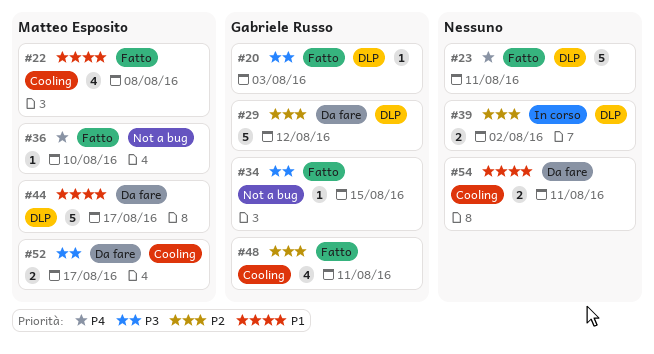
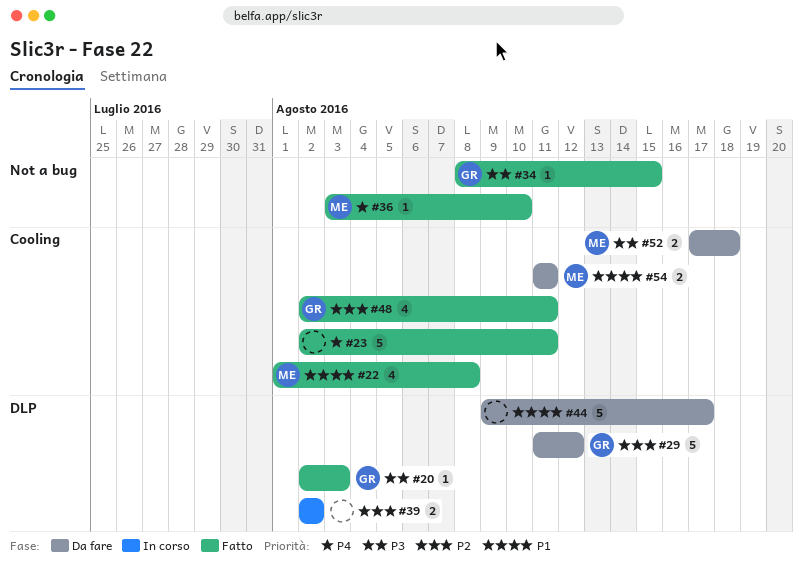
#23, label: DLP -> Cooling
#44, owner: Matteo Esposito -> none
#52, due: Aug 17 -> Aug 18
#54, owner: none -> Matteo Esposito

